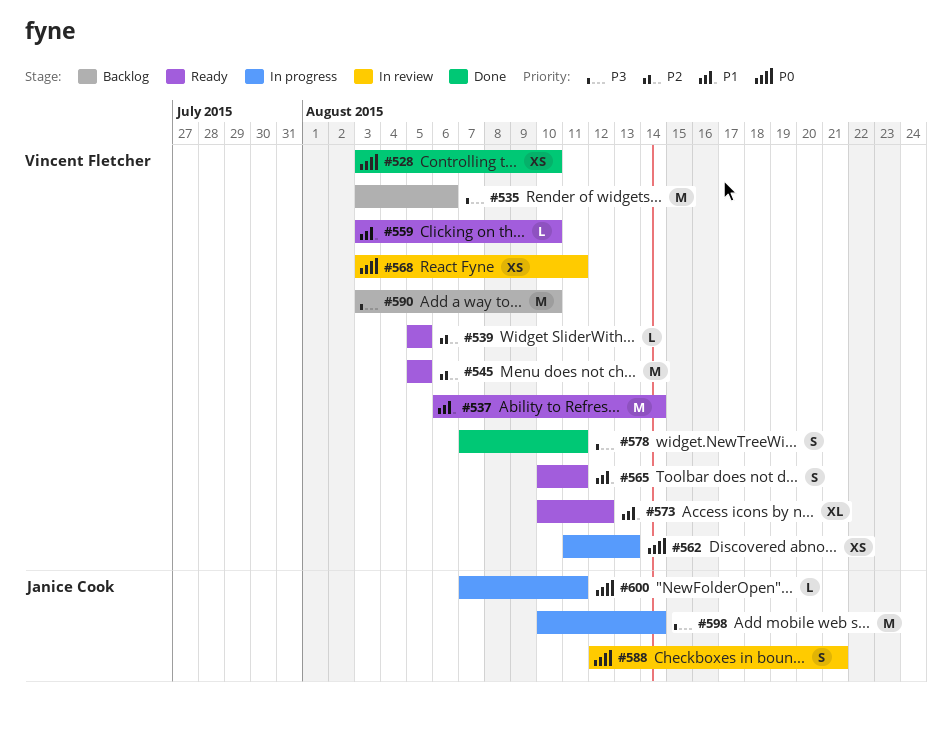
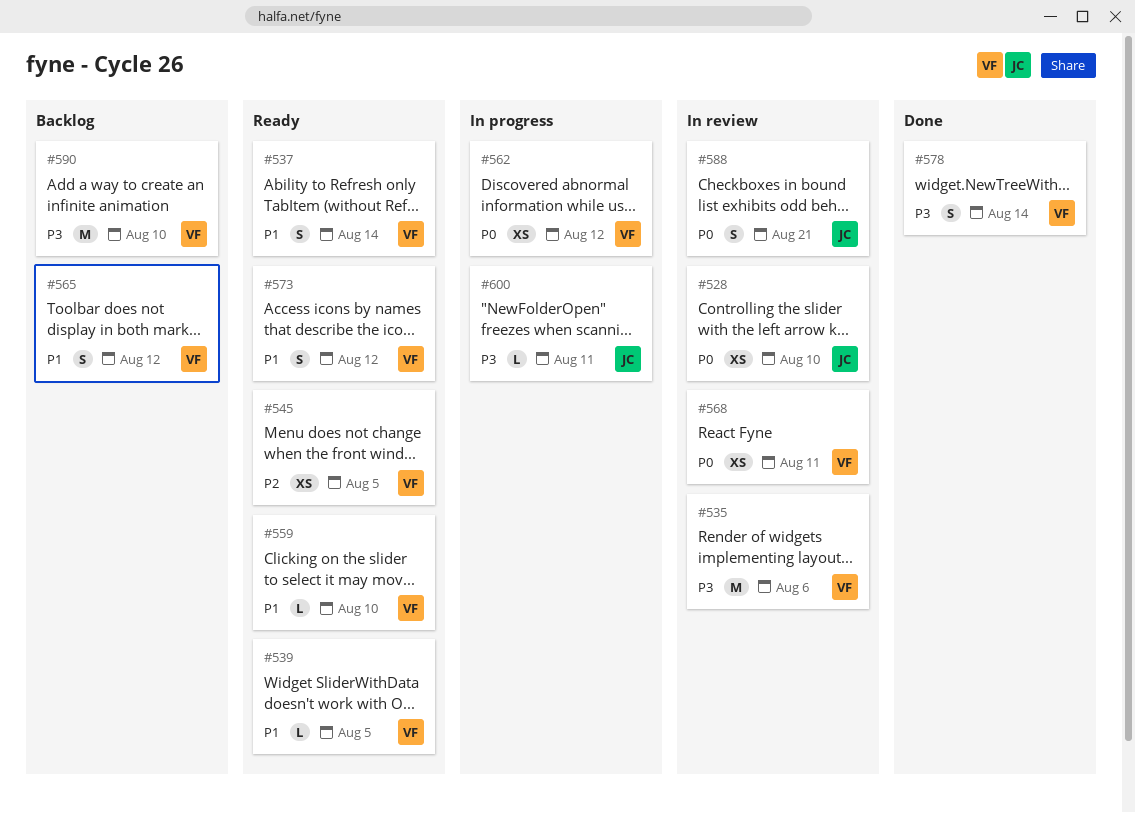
#528, status: Done -> In review
#528, owner: Vincent Fletcher -> Janice Cook
#535, status: Backlog -> In review
#537, estimate: M -> S
#539, priority: P2 -> P1
#545, estimate: M -> XS
#562, due: Aug 13 -> Aug 12
#565, status: Ready -> Backlog
#565, due: Aug 11 -> Aug 12
#573, estimate: XL -> S
#578, due: Aug 11 -> Aug 14
#598: present -> none
#600, priority: P0 -> P3

